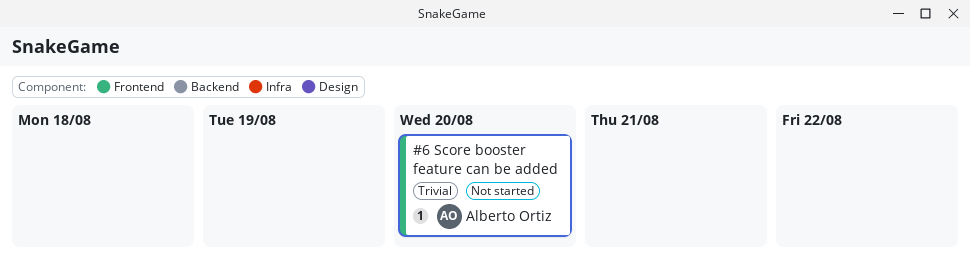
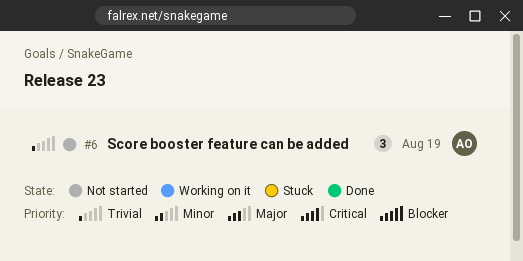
#6, estimate: 1 -> 3
#6, due: Aug 20 -> Aug 19

